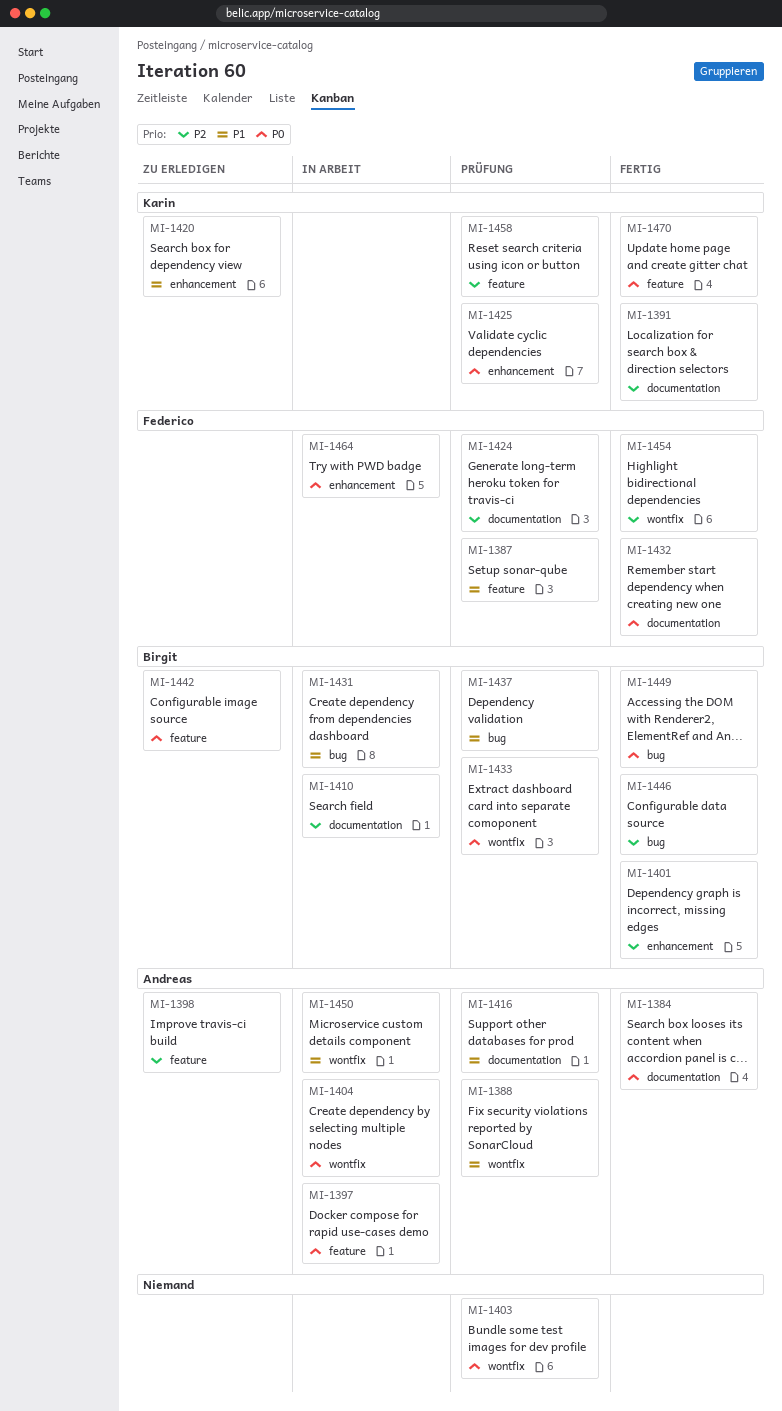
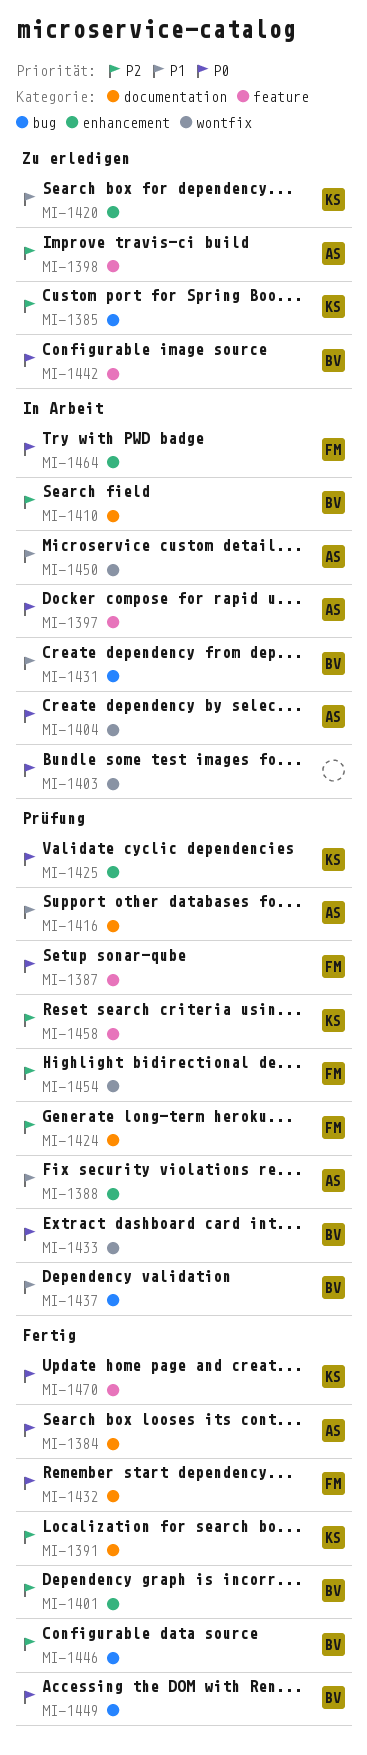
MI-1385: none -> present
MI-1387, priority: P1 -> P0
MI-1388, label: wontfix -> enhancement
MI-1403, status: Prüfung -> In Arbeit
MI-1454, status: Fertig -> Prüfung

